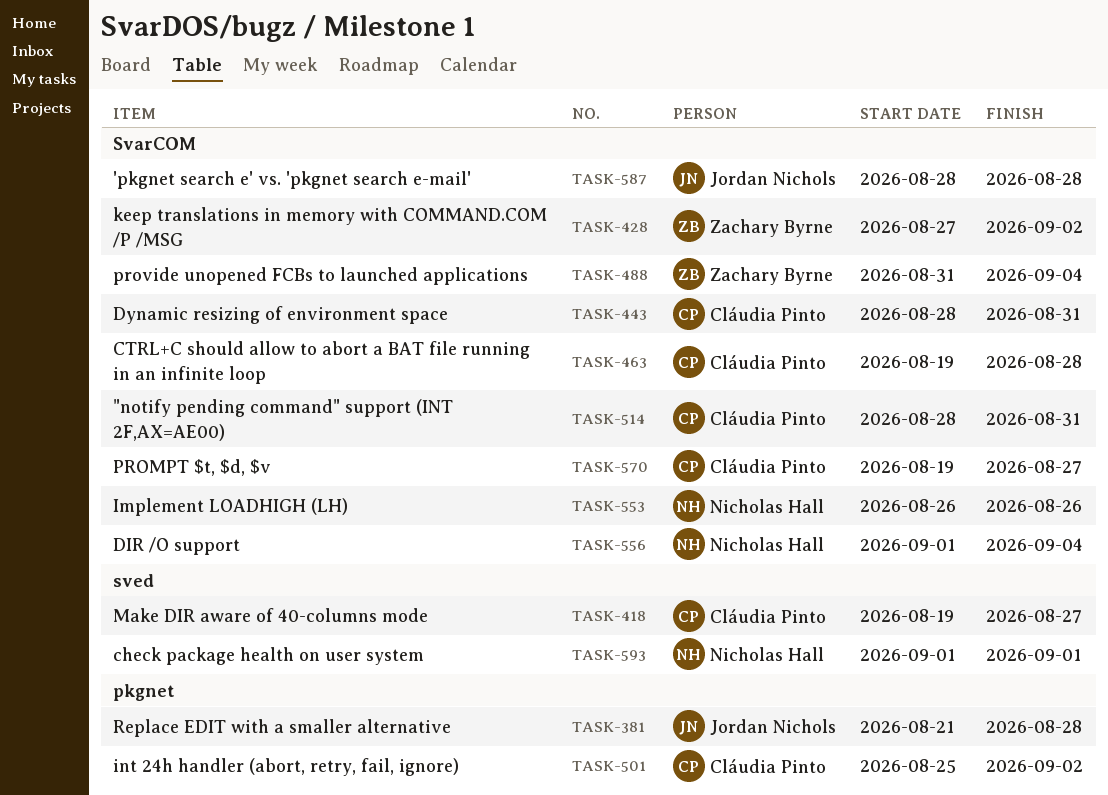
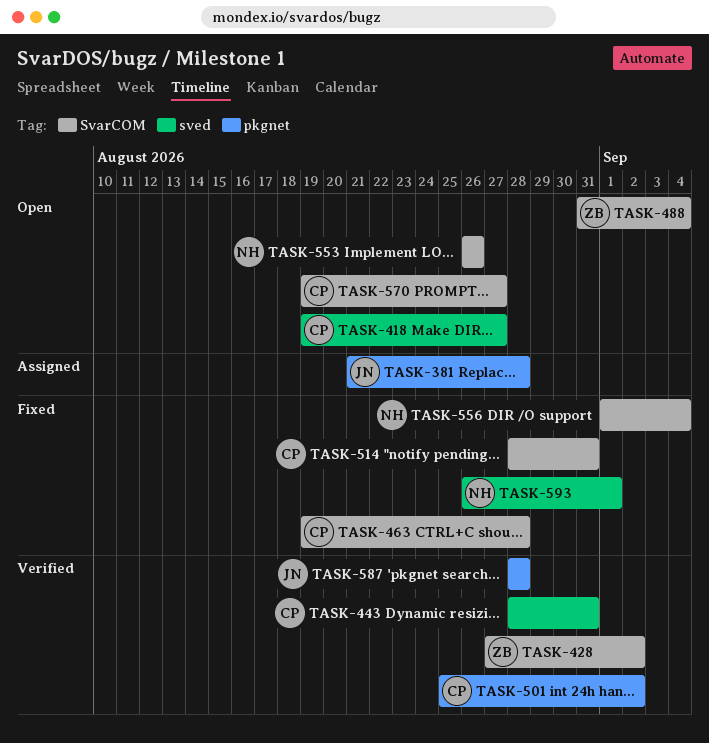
TASK-443, label: SvarCOM -> sved
TASK-587, label: SvarCOM -> pkgnet
TASK-593, start: Sep 1 -> Aug 26

